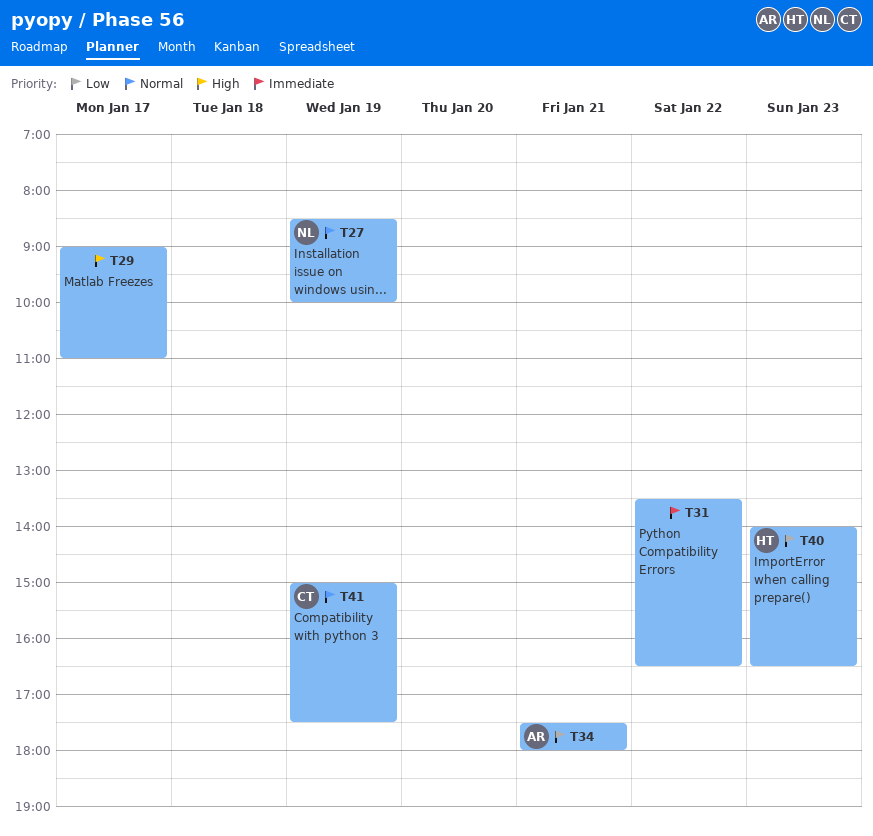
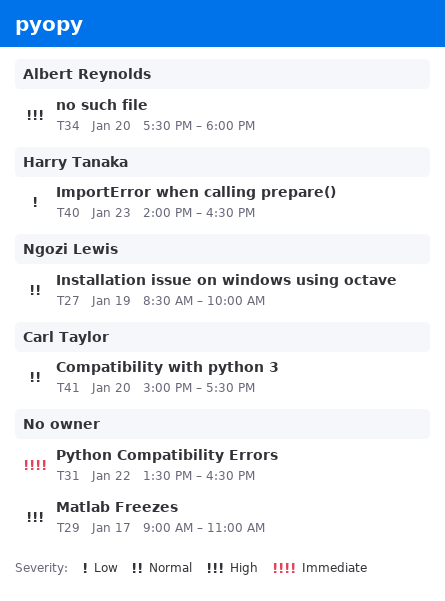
T34, priority: Low -> High
T34, day: Jan 21 -> Jan 20
T41, day: Jan 19 -> Jan 20

